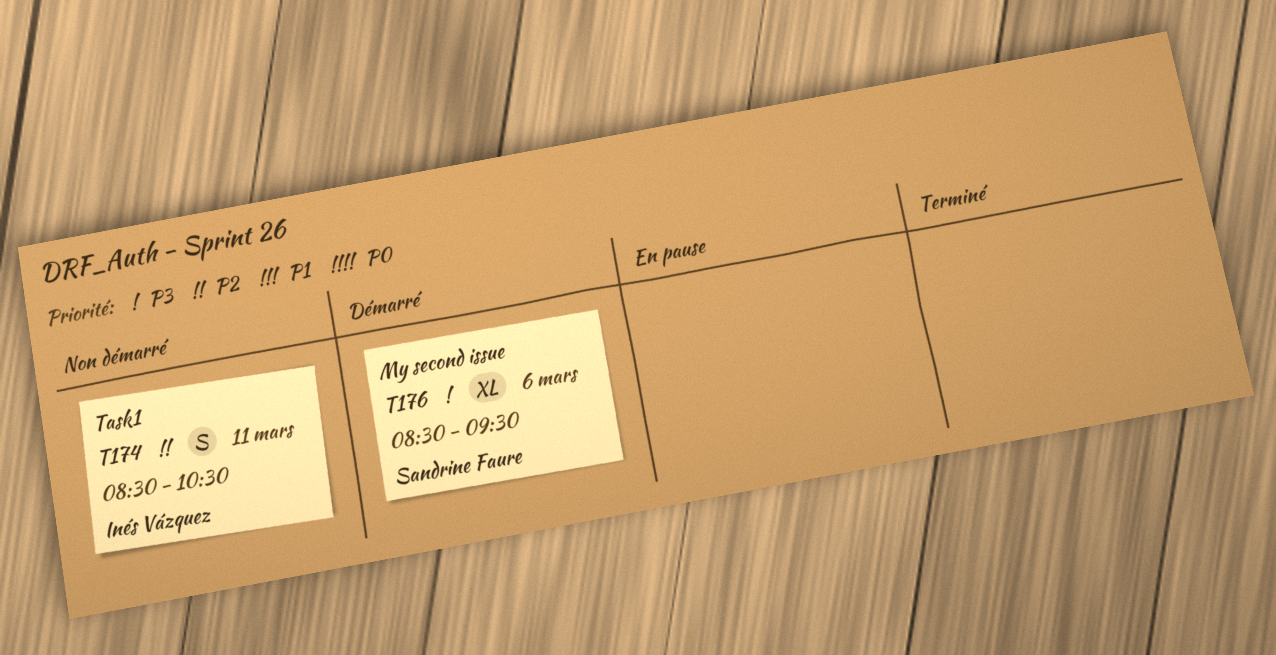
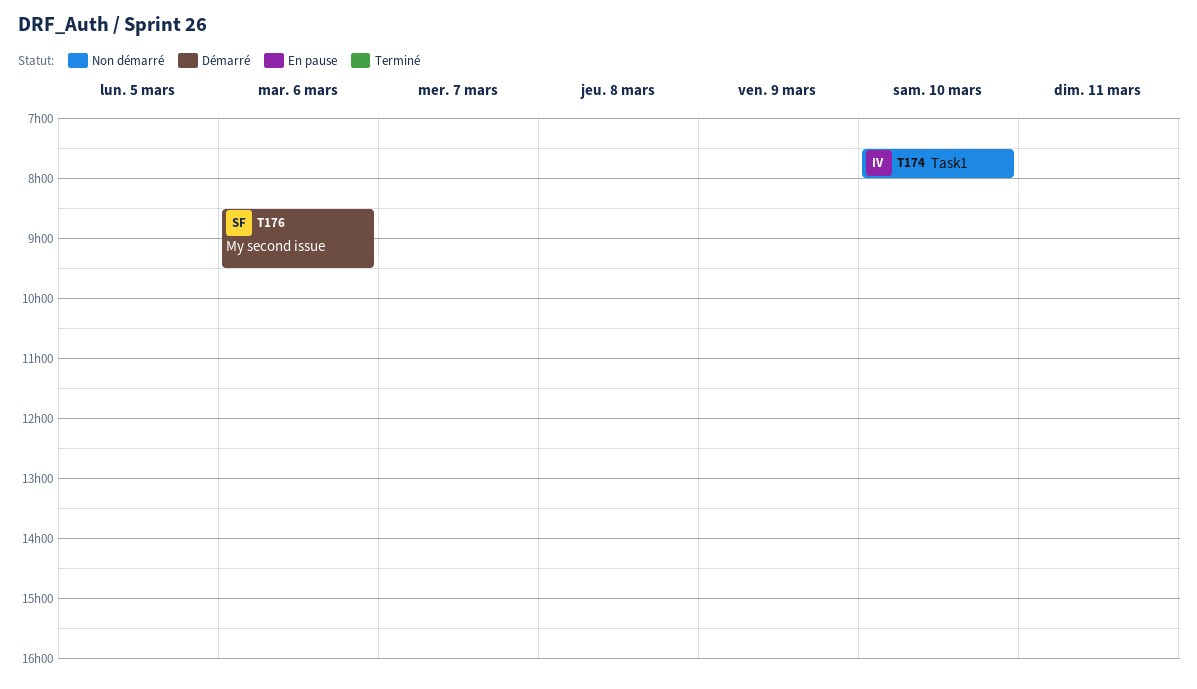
T174, day: Mar 11 -> Mar 10
T174, begins: 08:30 -> 07:30
T174, ends: 10:30 -> 08:00

